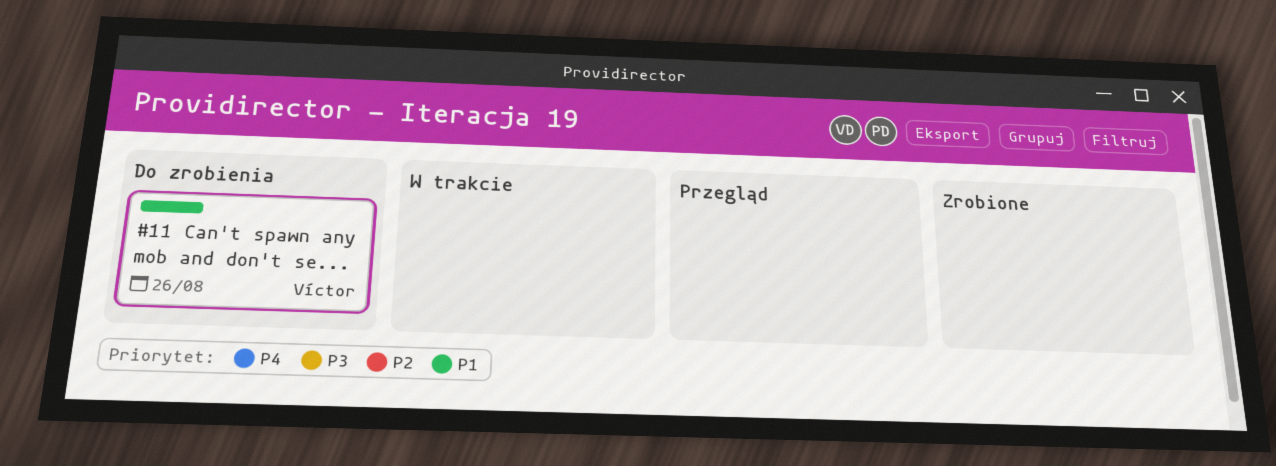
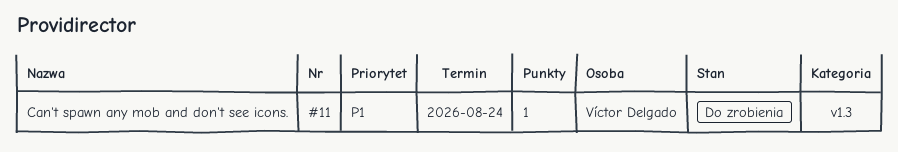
#11, due: Aug 26 -> Aug 24

